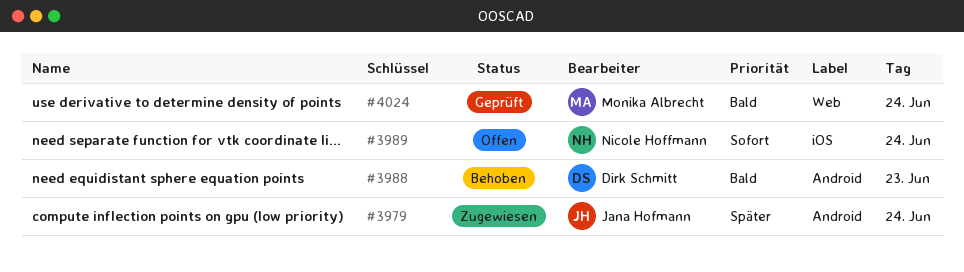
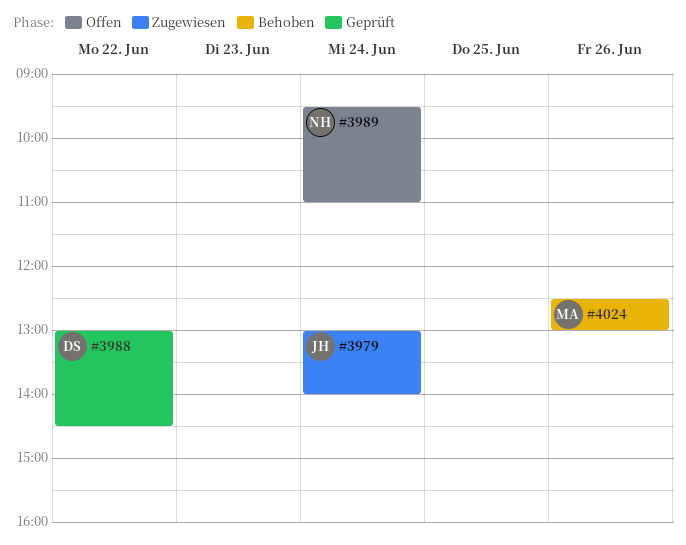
#3988, status: Behoben -> Geprüft
#3988, day: Jun 23 -> Jun 22
#4024, status: Geprüft -> Behoben
#4024, day: Jun 24 -> Jun 26

